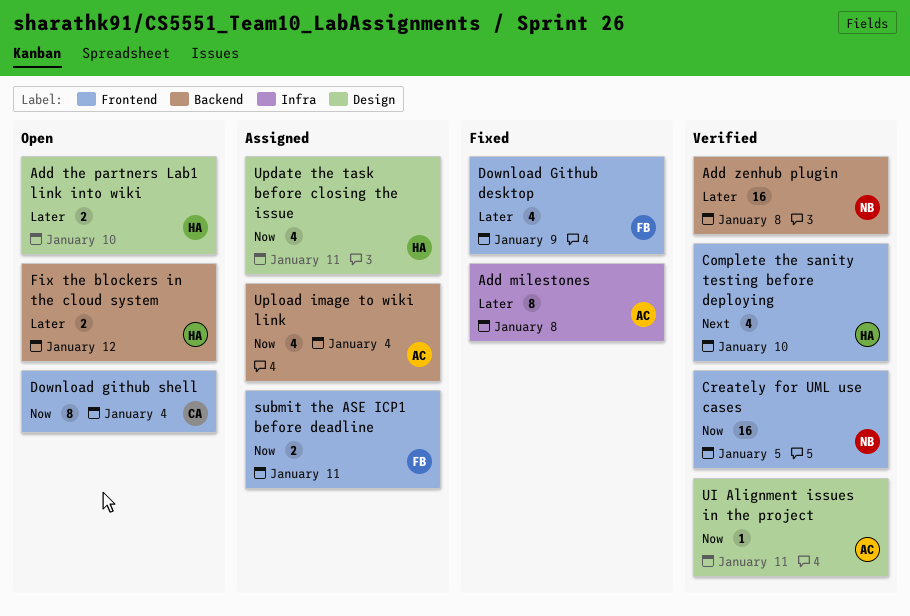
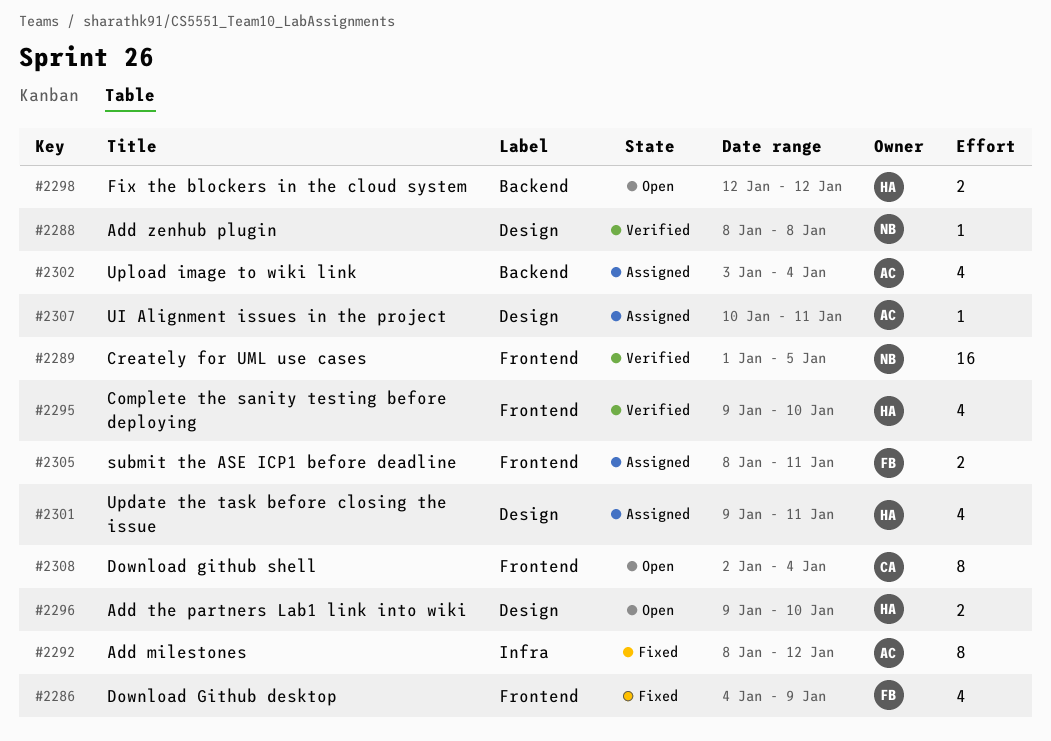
Add milestones, due: Jan 8 -> Jan 12
Add zenhub plugin, label: Backend -> Design
Add zenhub plugin, estimate: 16 -> 1
UI Alignment issues in the project, status: Verified -> Assigned

